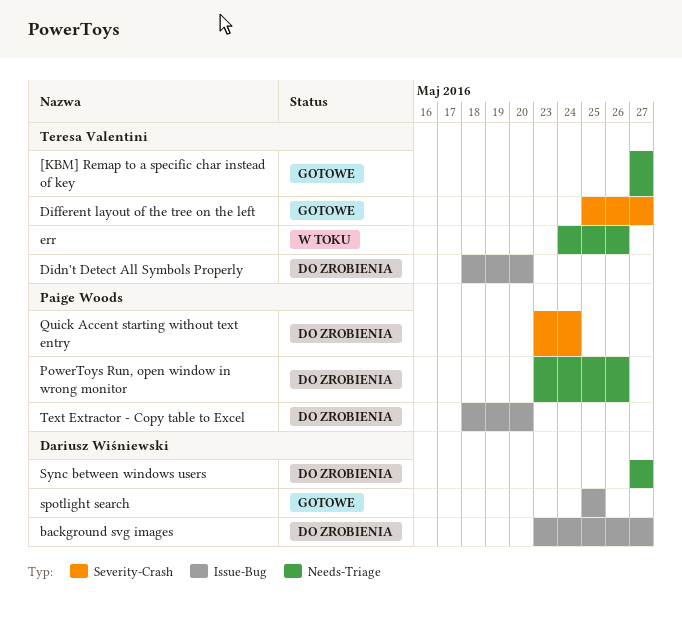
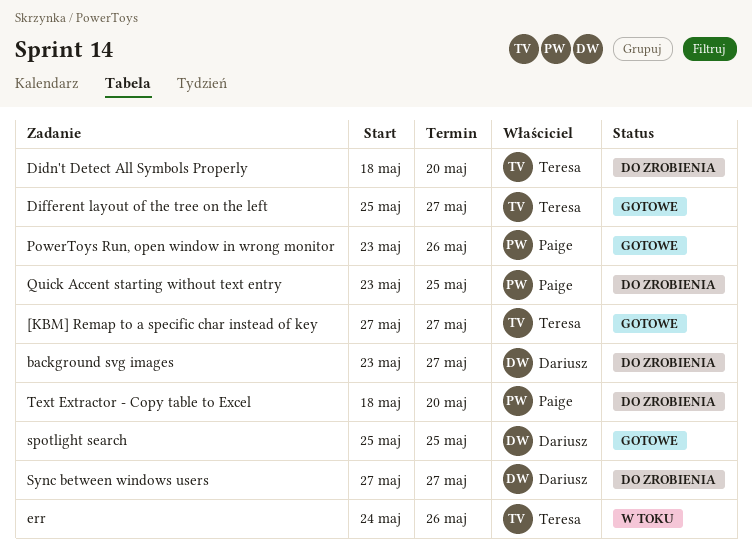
PowerToys Run, open window in wrong monitor, status: Do zrobienia -> Gotowe
Quick Accent starting without text entry, due: May 24 -> May 25

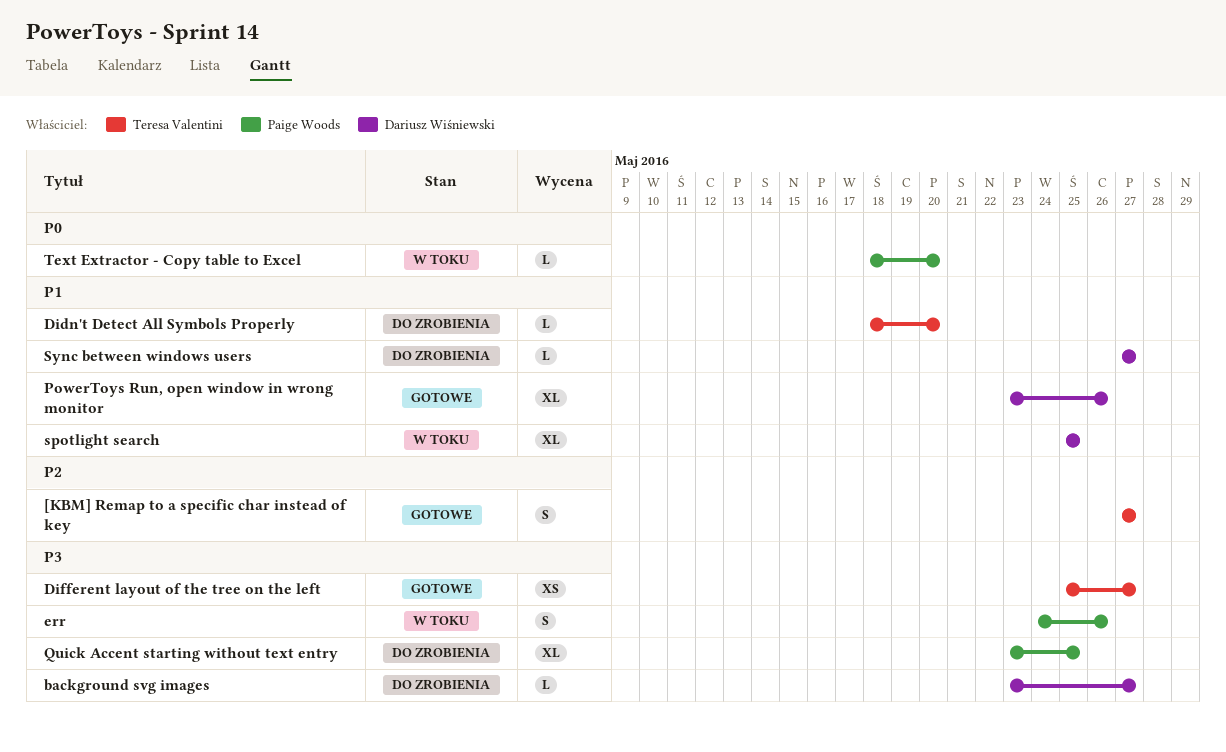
err, owner: Teresa Valentini -> Paige Woods
PowerToys Run, open window in wrong monitor, owner: Paige Woods -> Dariusz Wiśniewski
spotlight search, status: Gotowe -> W toku
Text Extractor - Copy table to Excel, status: Do zrobienia -> W toku

